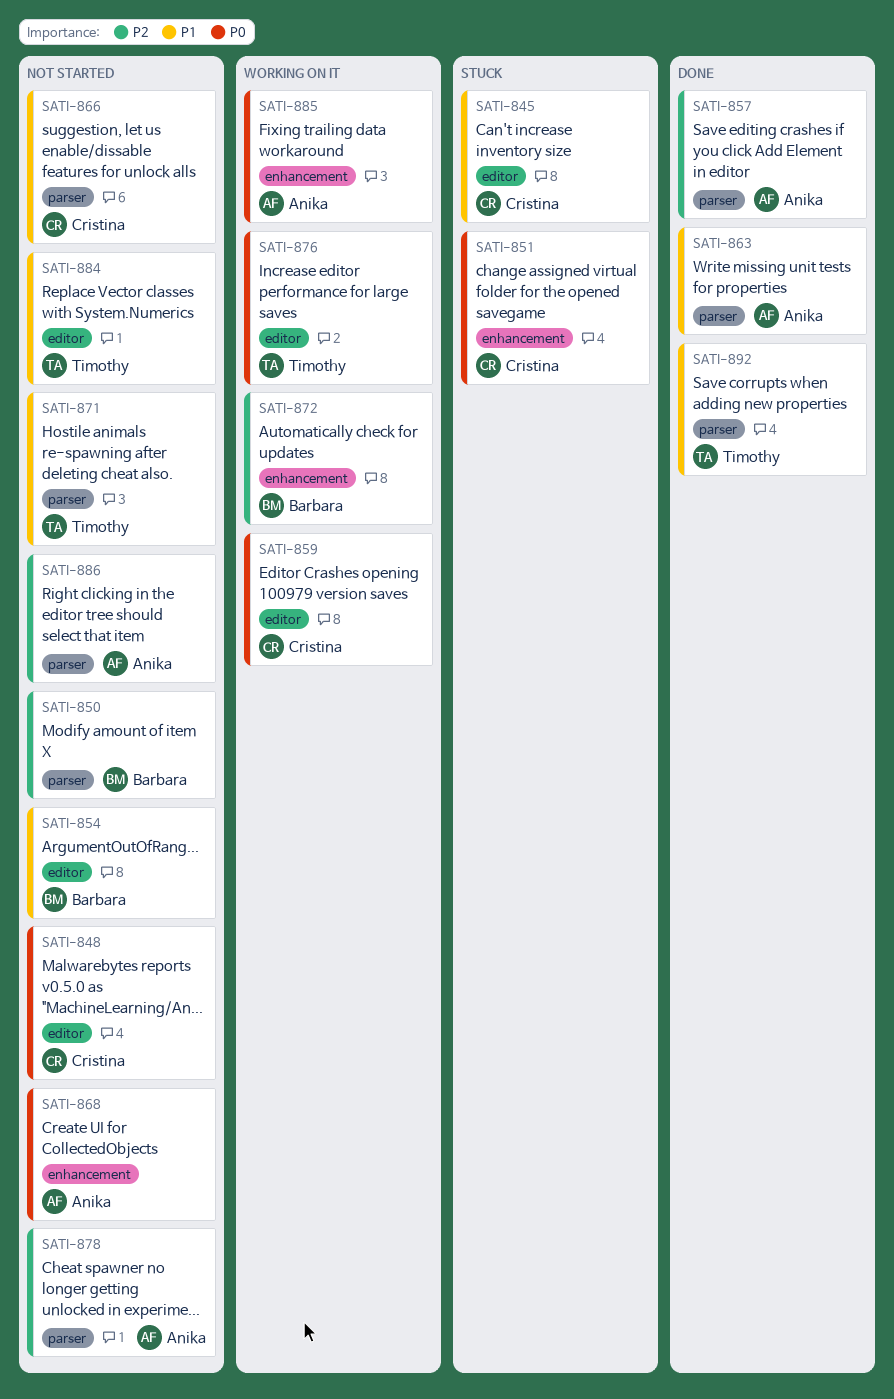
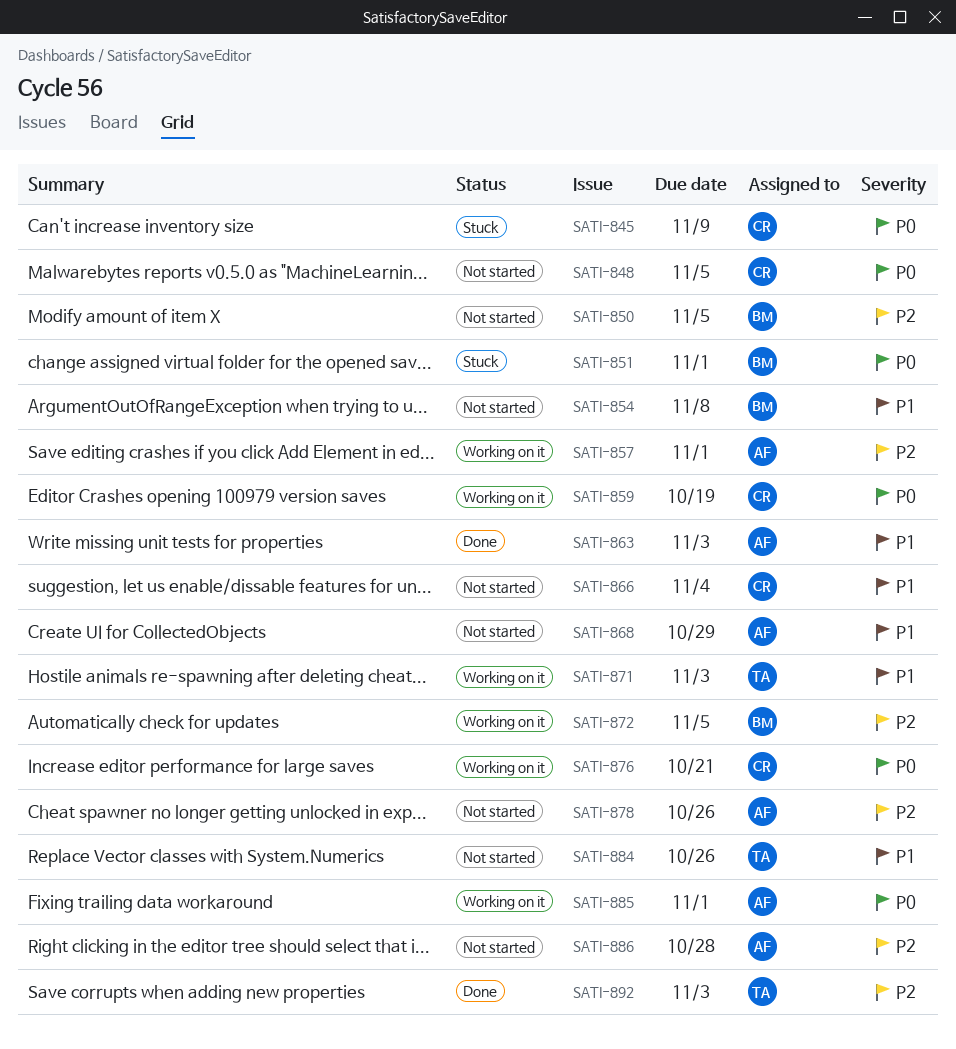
SATI-845, priority: P1 -> P0
SATI-851, owner: Cristina -> Barbara
SATI-857, status: Done -> Working on it
SATI-868, priority: P0 -> P1
SATI-871, status: Not started -> Working on it
SATI-876, owner: Timothy -> Cristina
SATI-892, priority: P1 -> P2

